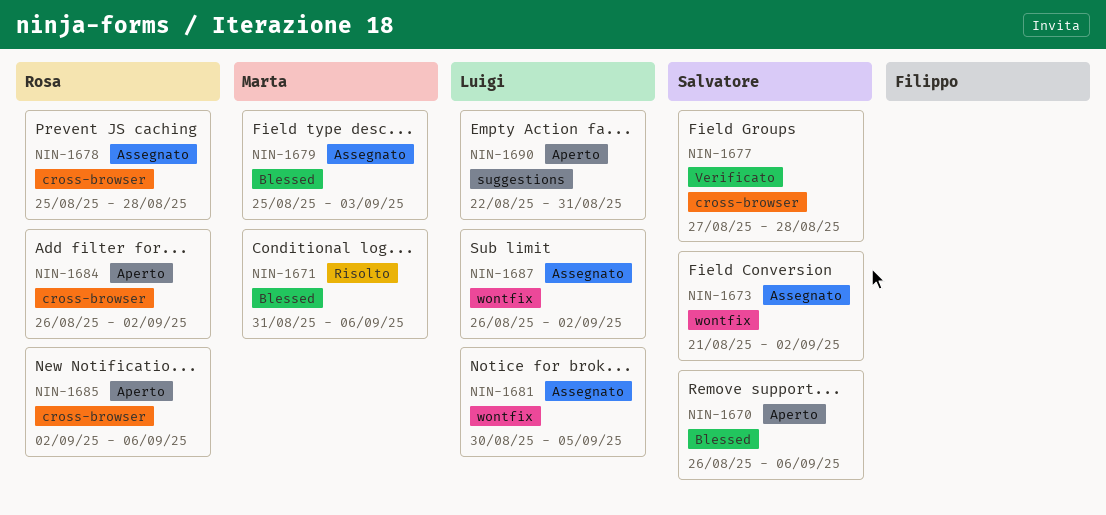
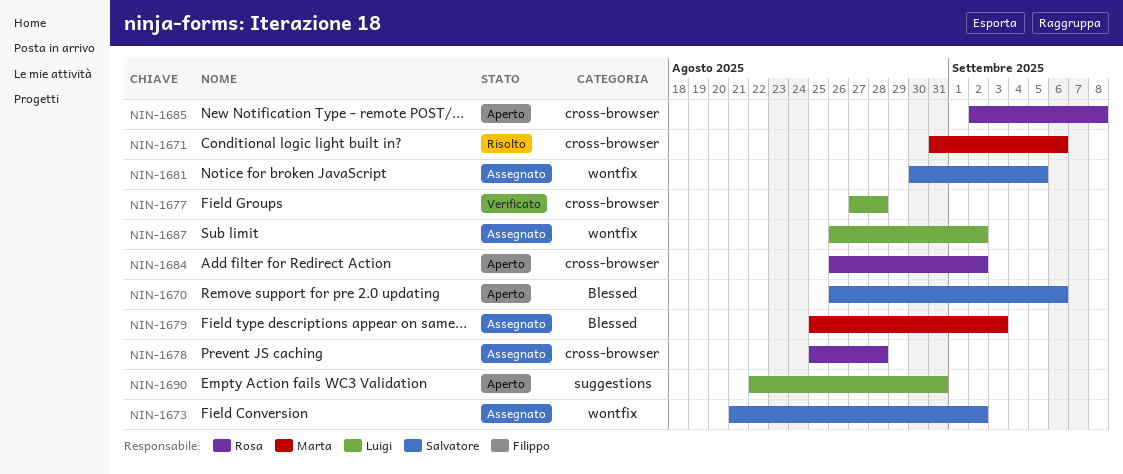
NIN-1671, label: Blessed -> cross-browser
NIN-1677, owner: Salvatore -> Luigi
NIN-1681, owner: Luigi -> Salvatore
NIN-1685, due: Sep 6 -> Sep 8

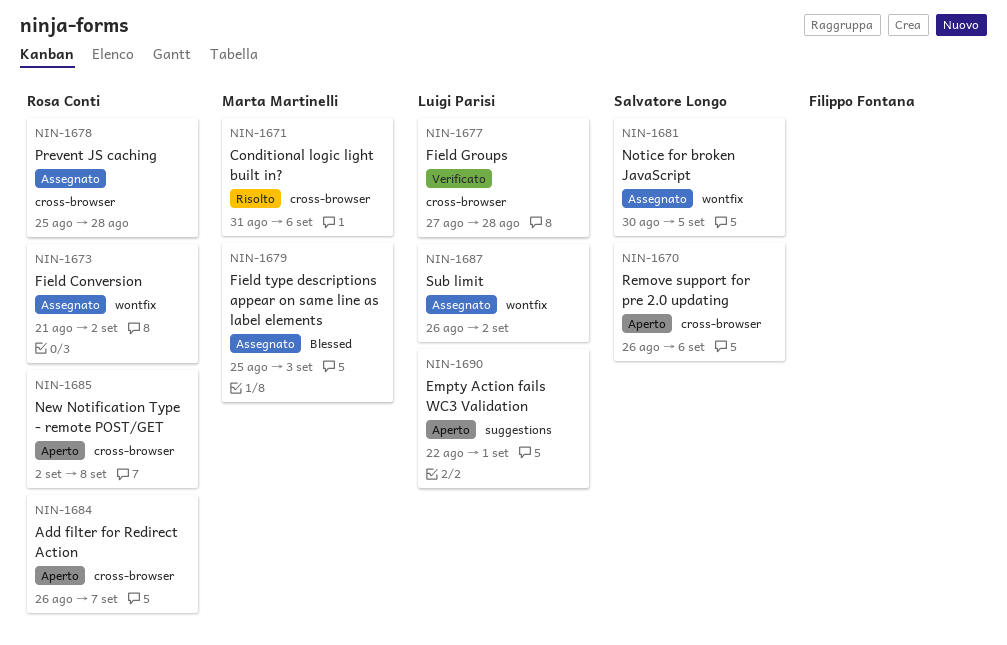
NIN-1670, label: Blessed -> cross-browser
NIN-1673, owner: Salvatore Longo -> Rosa Conti
NIN-1684, due: Sep 2 -> Sep 7
NIN-1690, due: Aug 31 -> Sep 1

